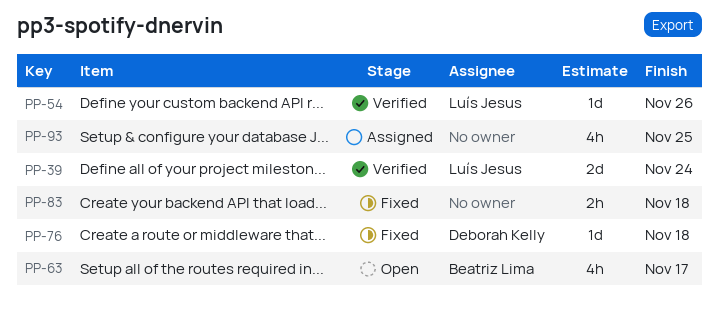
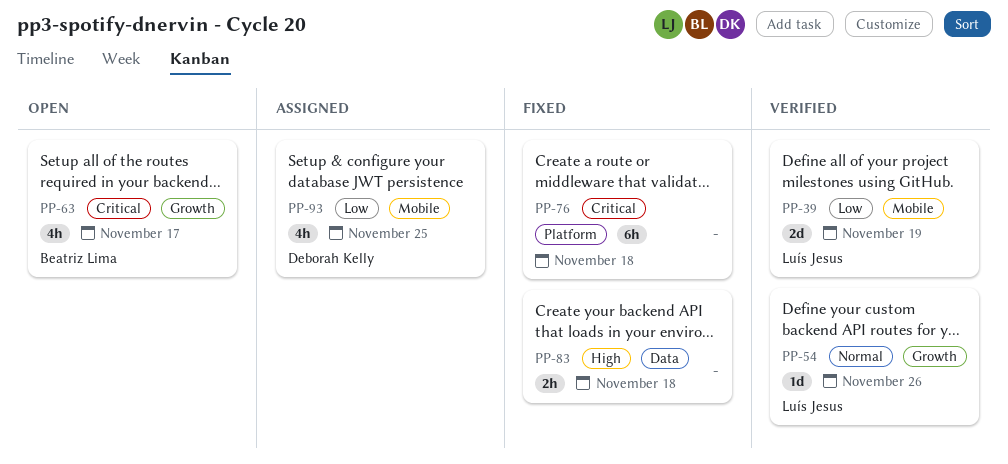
PP-39, due: Nov 24 -> Nov 19
PP-76, owner: Deborah Kelly -> none
PP-76, estimate: 1d -> 6h
PP-93, owner: none -> Deborah Kelly

